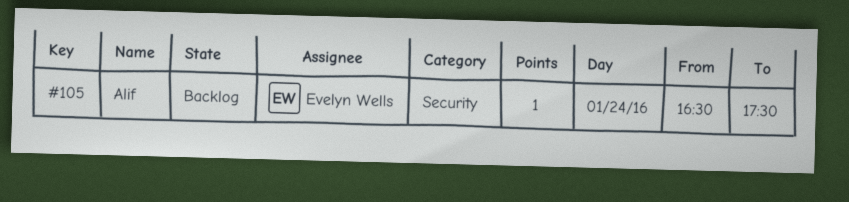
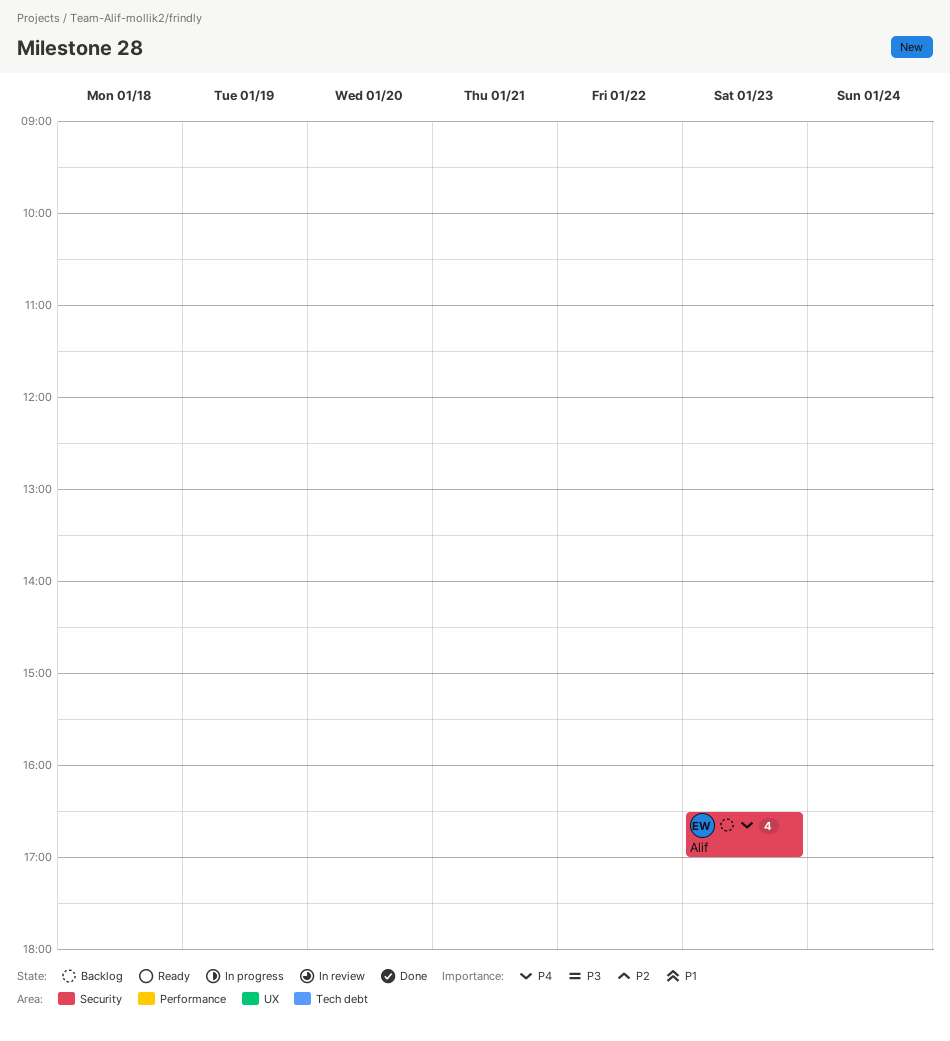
Alif, estimate: 1 -> 4
Alif, day: Jan 24 -> Jan 23
Alif, ends: 17:30 -> 17:00

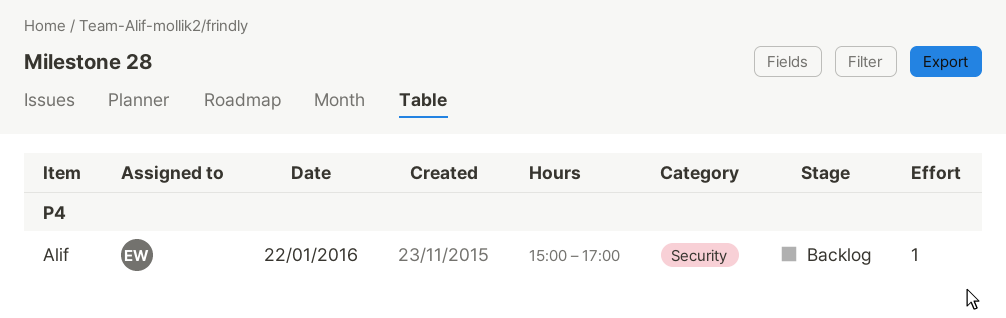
Alif, estimate: 4 -> 1
Alif, day: Jan 23 -> Jan 22
Alif, begins: 16:30 -> 15:00

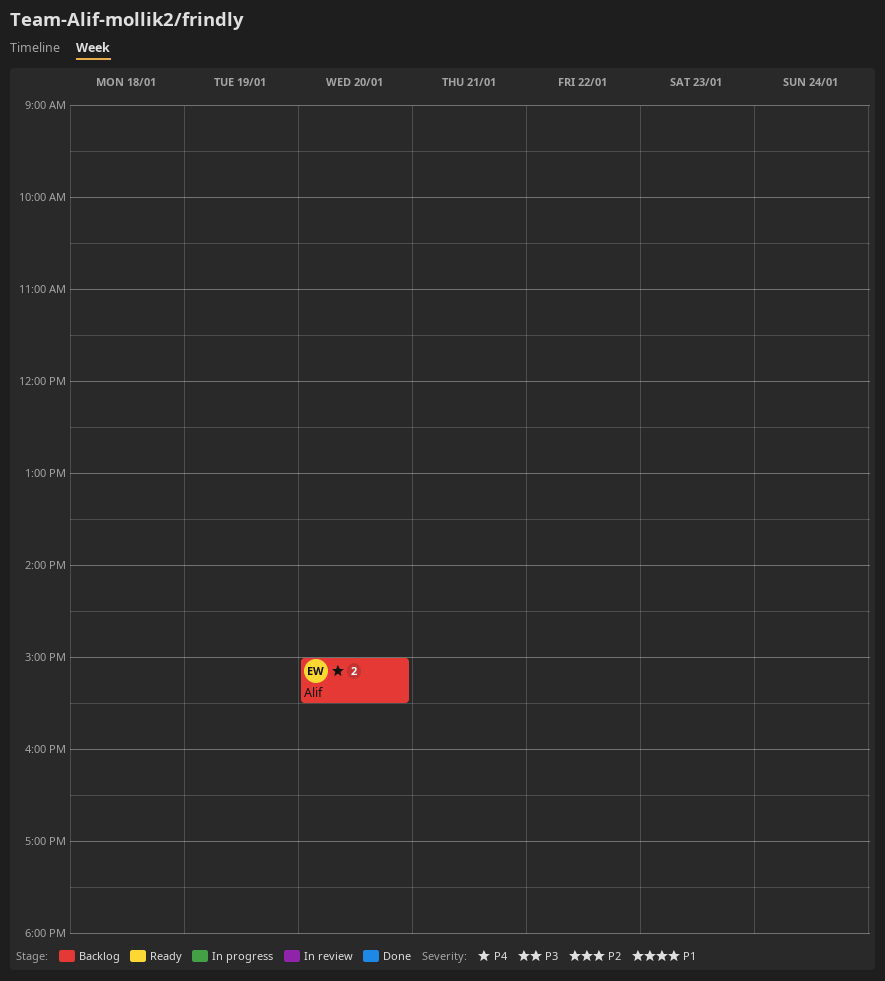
Alif, estimate: 1 -> 2
Alif, day: Jan 22 -> Jan 20
Alif, ends: 17:00 -> 15:30

